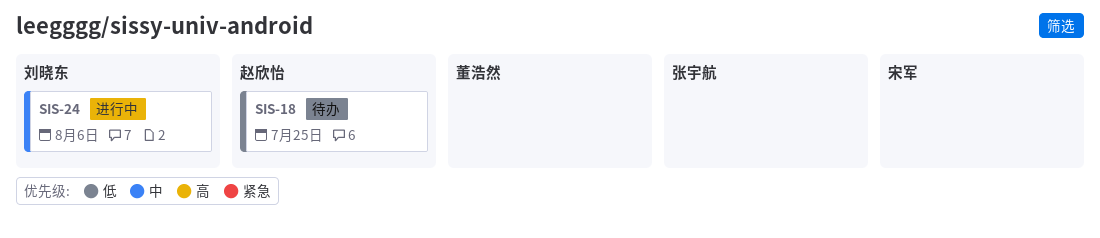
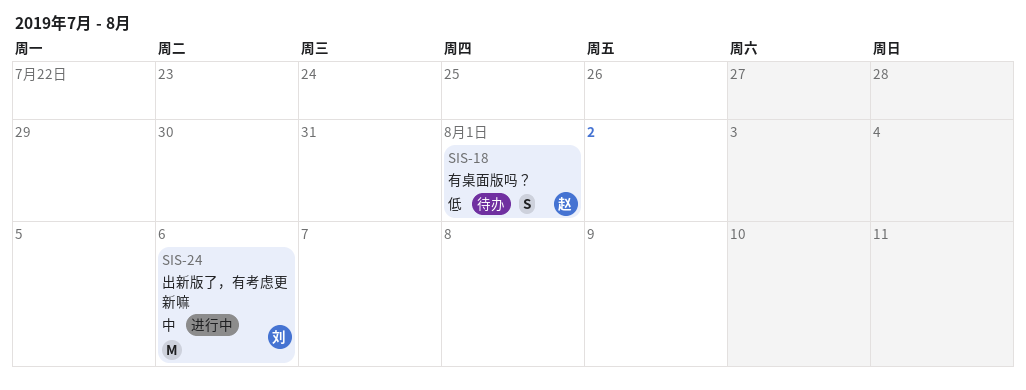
SIS-18, due: Jul 25 -> Aug 1

